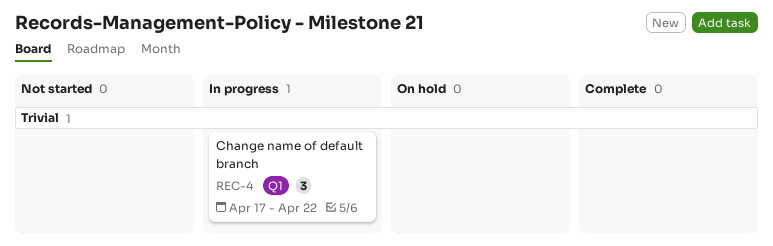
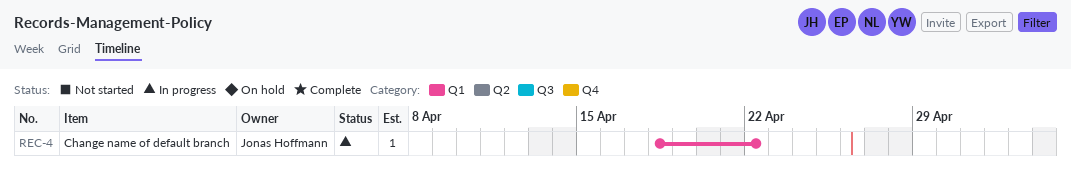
REC-4, estimate: 3 -> 1
REC-4, start: Apr 17 -> Apr 18

